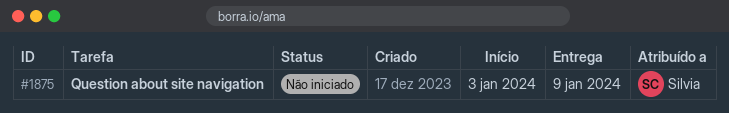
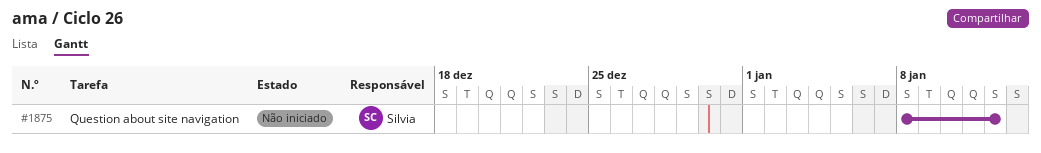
#1875, start: Jan 3 -> Jan 8
#1875, due: Jan 9 -> Jan 12

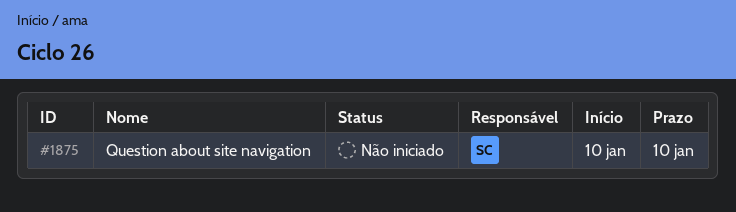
#1875, start: Jan 8 -> Jan 10
#1875, due: Jan 12 -> Jan 10

